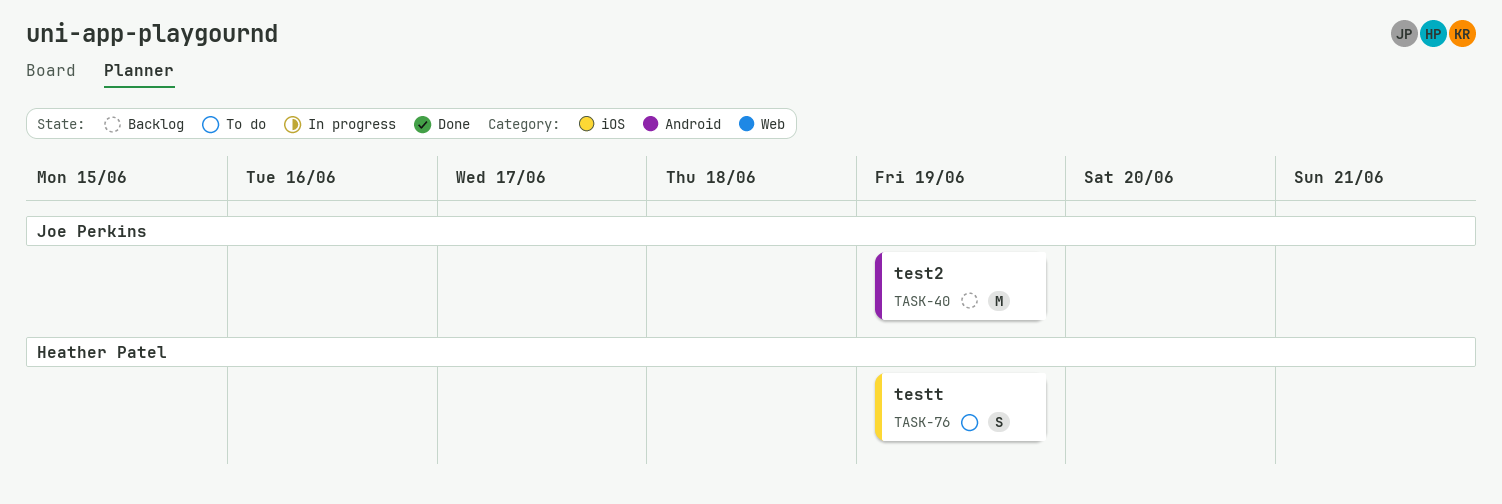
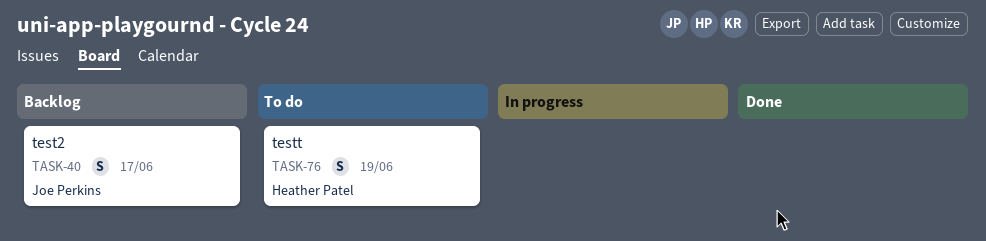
TASK-40, estimate: M -> S
TASK-40, due: Jun 19 -> Jun 17

